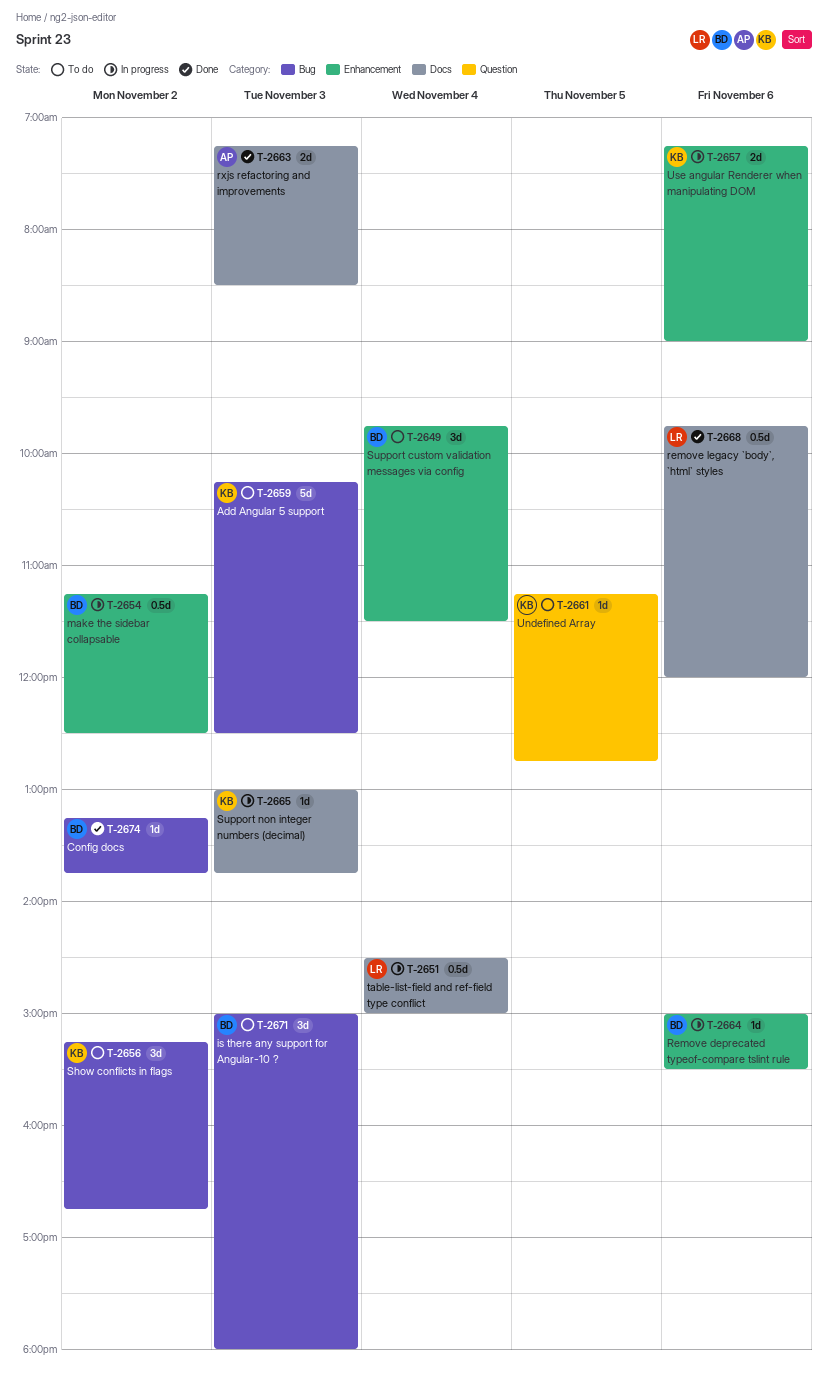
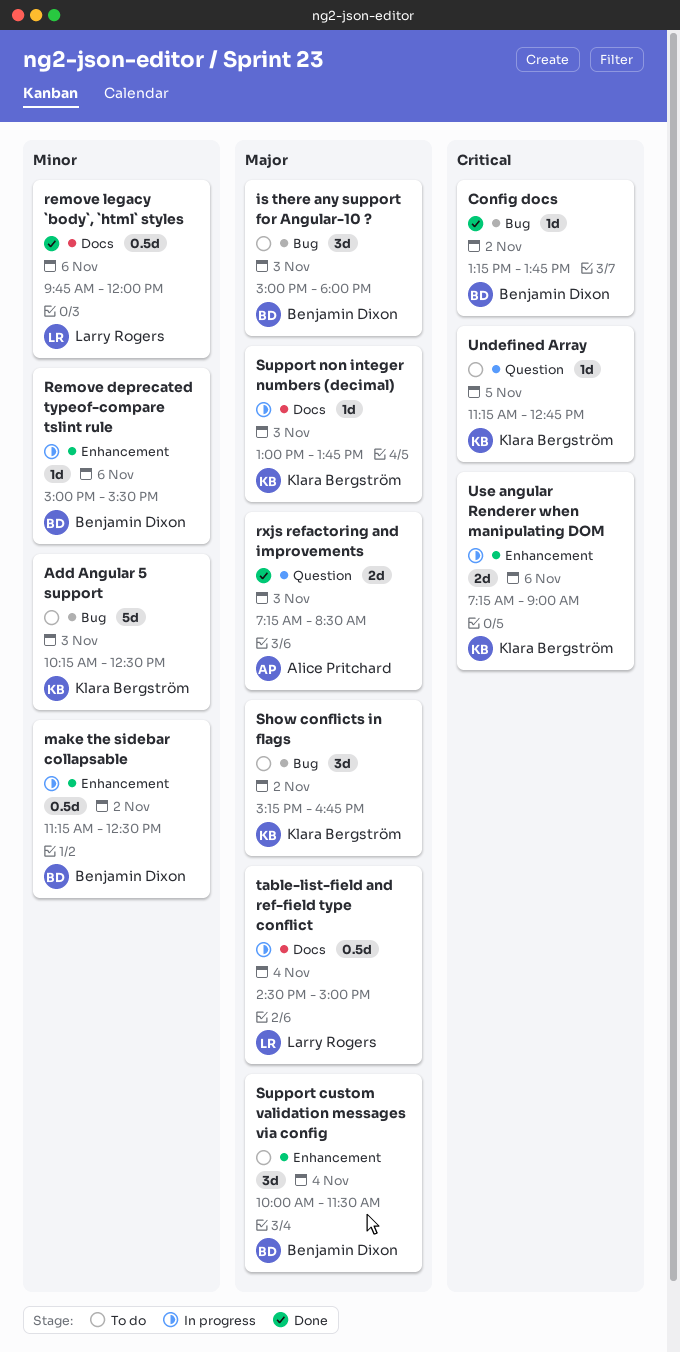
rxjs refactoring and improvements, label: Docs -> Question
Support custom validation messages via config, begins: 09:45 -> 10:00

